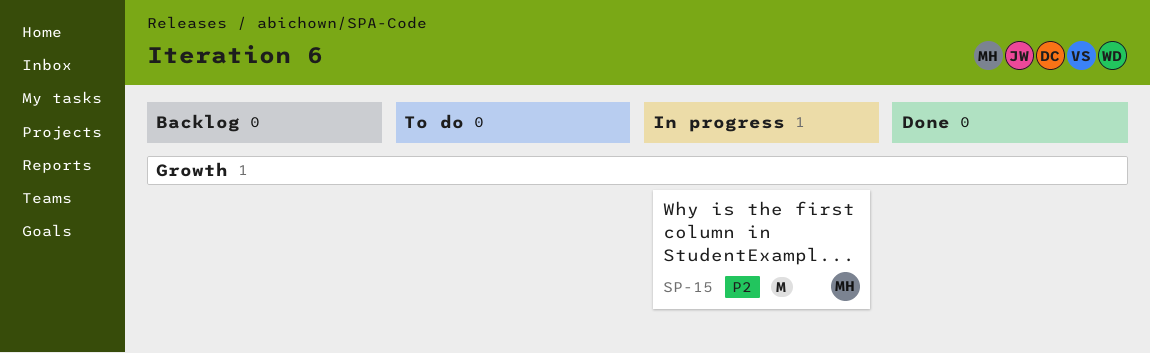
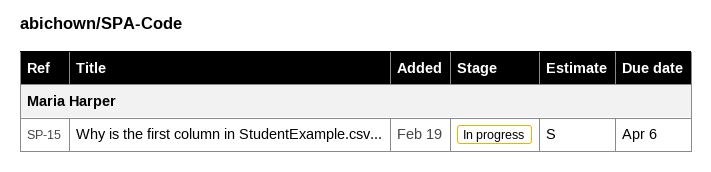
SP-15, estimate: M -> S

